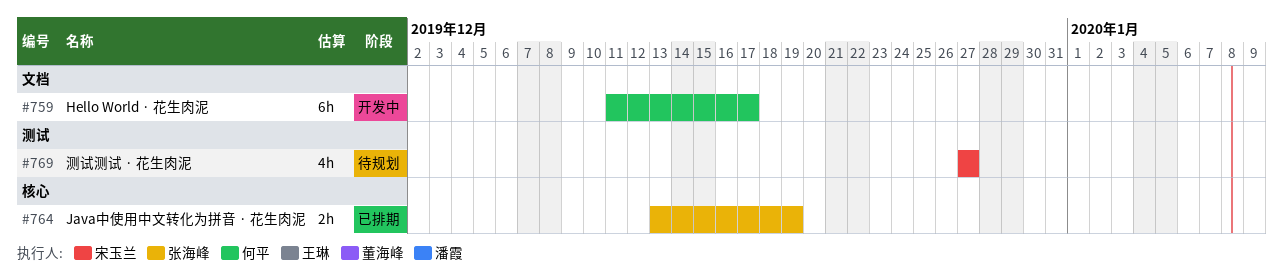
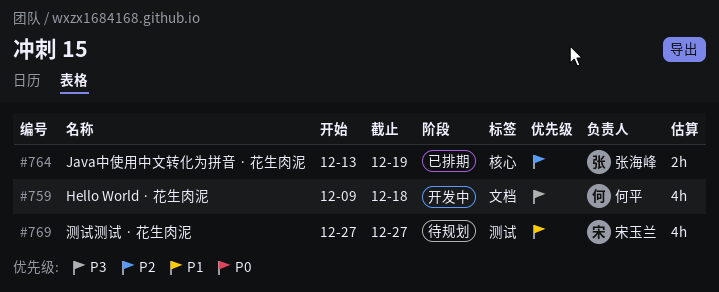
#759, estimate: 6h -> 4h
#759, start: Dec 11 -> Dec 9
#759, due: Dec 17 -> Dec 18

